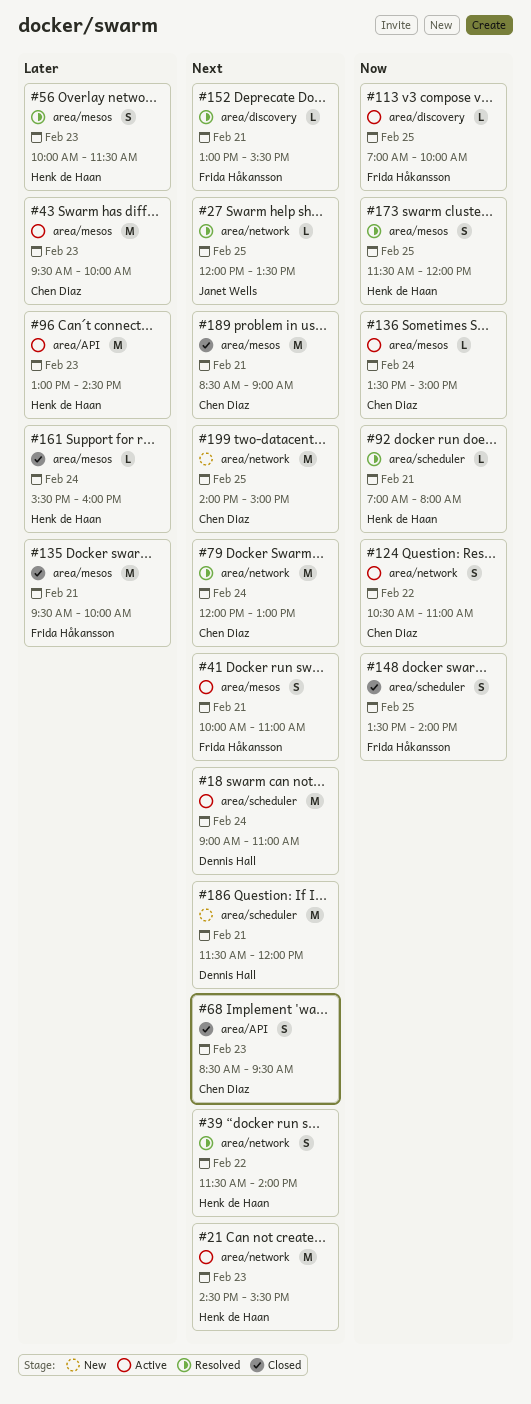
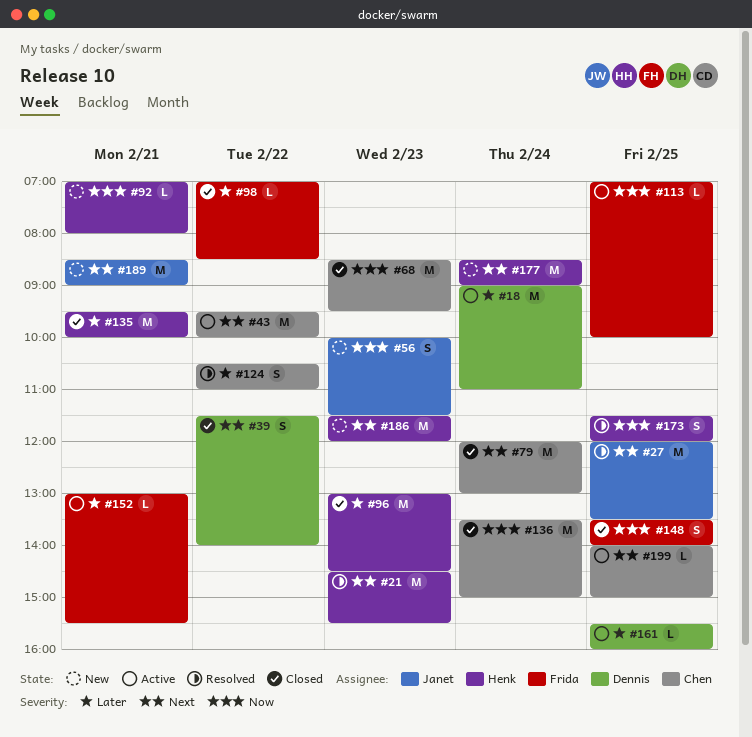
#18, priority: Next -> Later
#21, status: Active -> Resolved
#27, estimate: L -> M
#39, status: Resolved -> Closed
#39, owner: Henk de Haan -> Dennis Hall
#41: present -> none
#43, priority: Later -> Next
#43, day: Feb 23 -> Feb 22
#56, status: Resolved -> New
#56, owner: Henk de Haan -> Janet Wells
#56, priority: Later -> Now
#68, priority: Next -> Now
#68, estimate: S -> M
#79, status: Resolved -> Closed
#92, status: Resolved -> New
#96, status: Active -> Closed
#98: none -> present
#124, status: Active -> Resolved
#124, priority: Now -> Later
#135, owner: Frida Håkansson -> Henk de Haan
#136, status: Active -> Closed
#136, estimate: L -> M
#152, status: Resolved -> Active
#152, priority: Next -> Later
#161, status: Closed -> Active
#161, owner: Henk de Haan -> Dennis Hall
#161, day: Feb 24 -> Feb 25
#177: none -> present
#186, owner: Dennis Hall -> Henk de Haan
#186, day: Feb 21 -> Feb 23
#189, status: Closed -> New
#189, owner: Chen Diaz -> Janet Wells
#199, status: New -> Active
#199, estimate: M -> L

